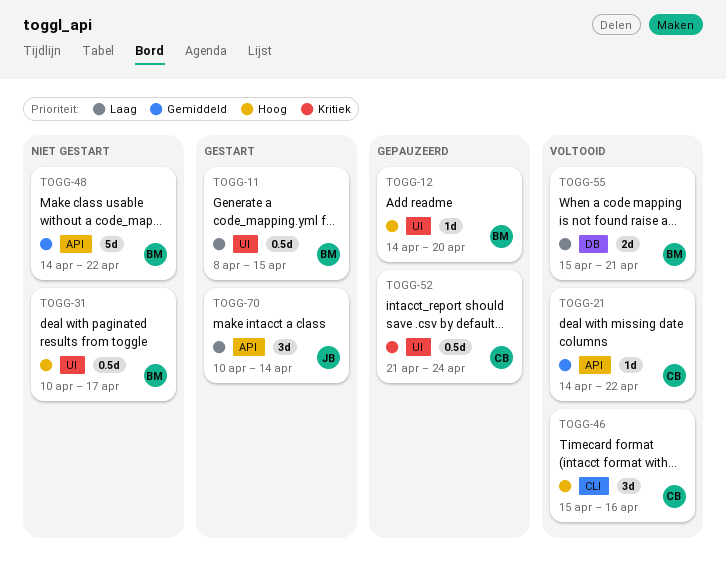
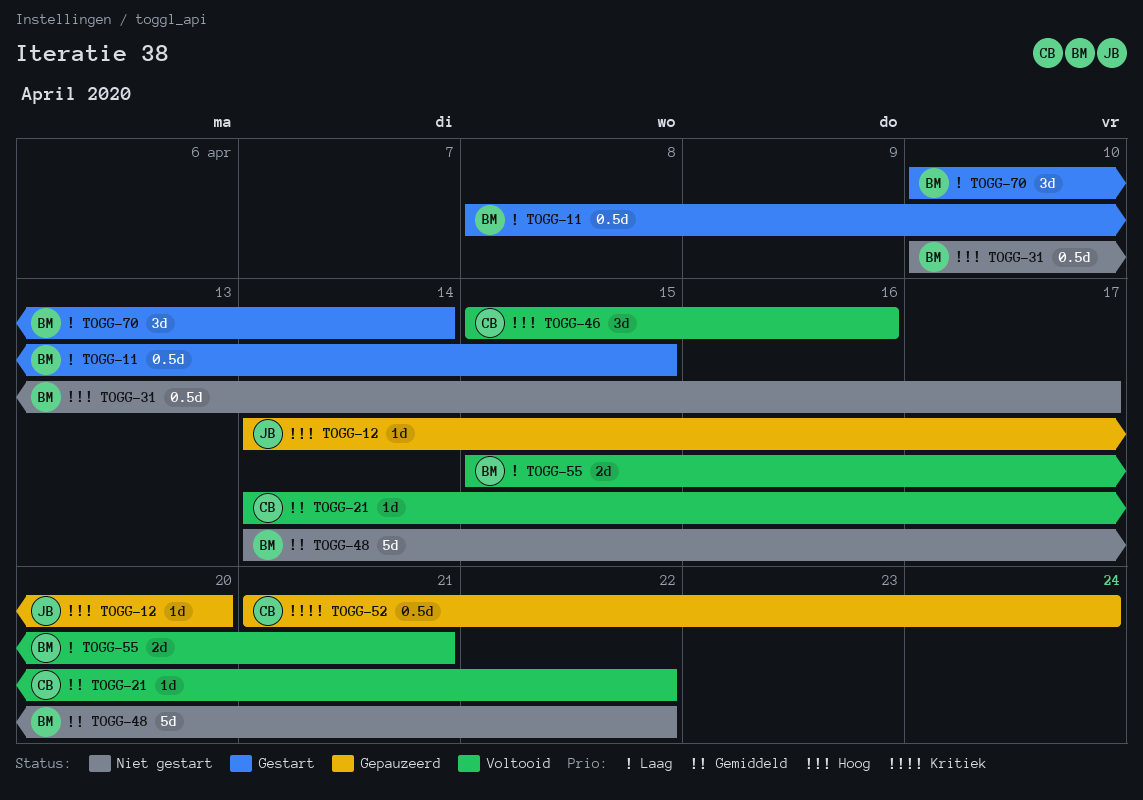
TOGG-12, owner: BM -> JB
TOGG-70, owner: JB -> BM

